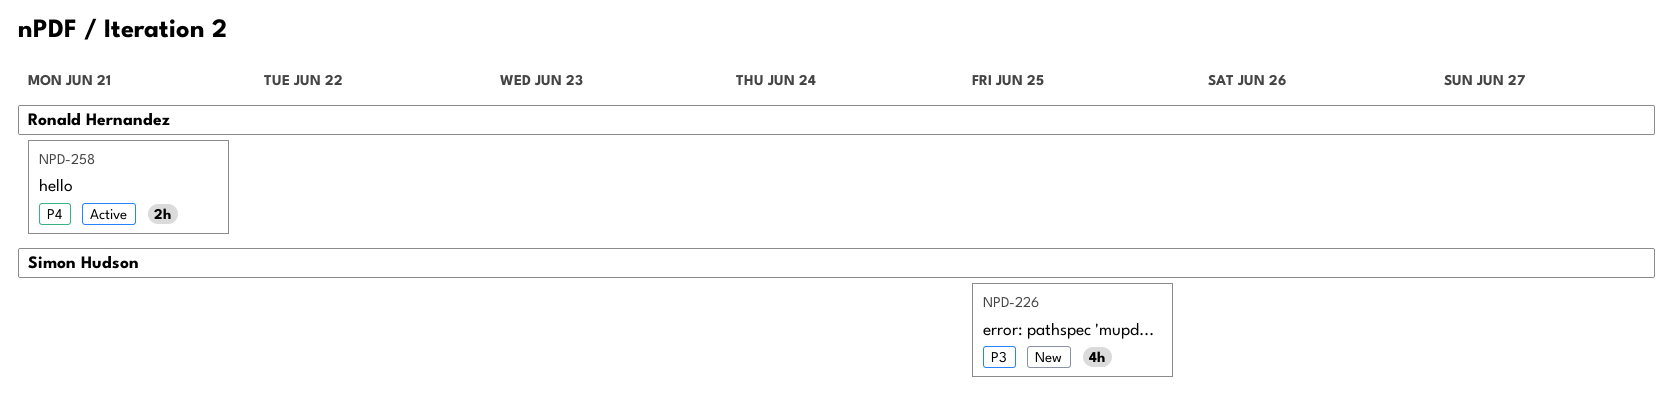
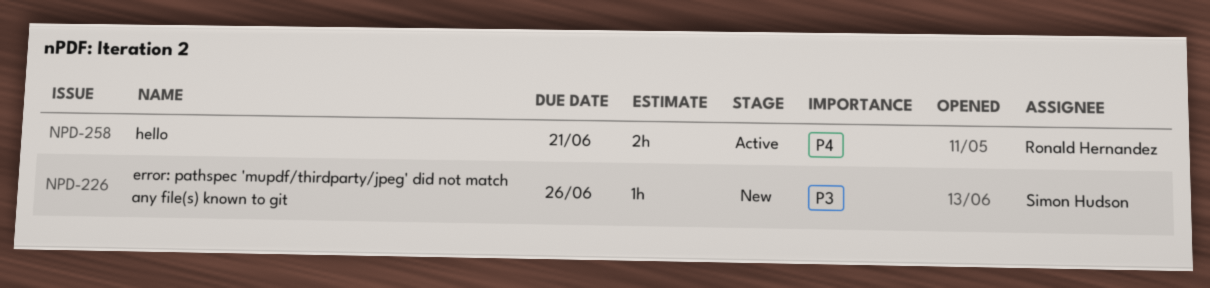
NPD-226, estimate: 4h -> 1h
NPD-226, due: Jun 25 -> Jun 26

